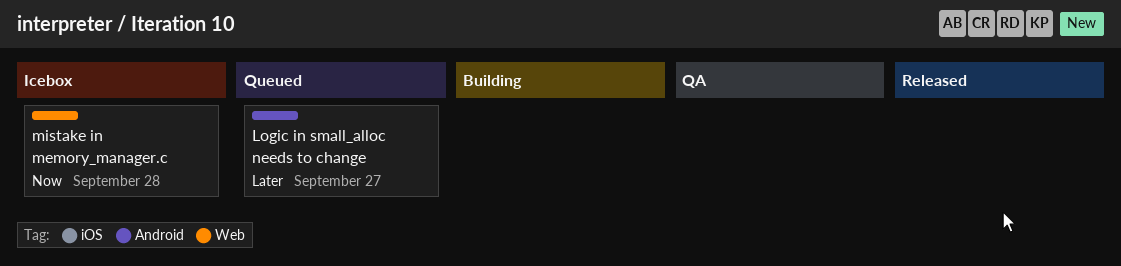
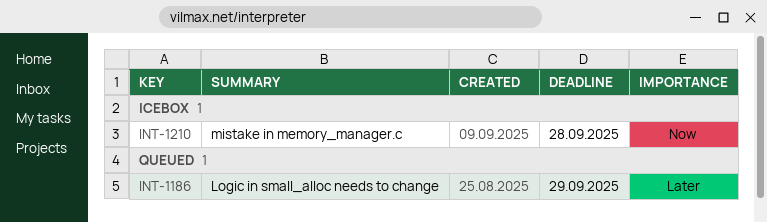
Logic in small_alloc needs to change, due: Sep 27 -> Sep 29

